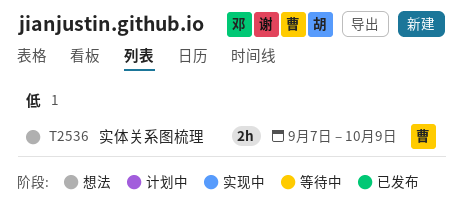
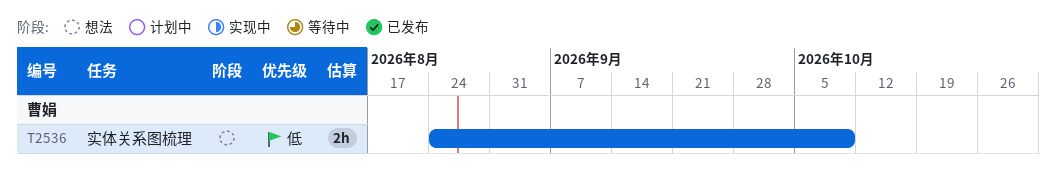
T2536, start: Sep 7 -> Aug 24

